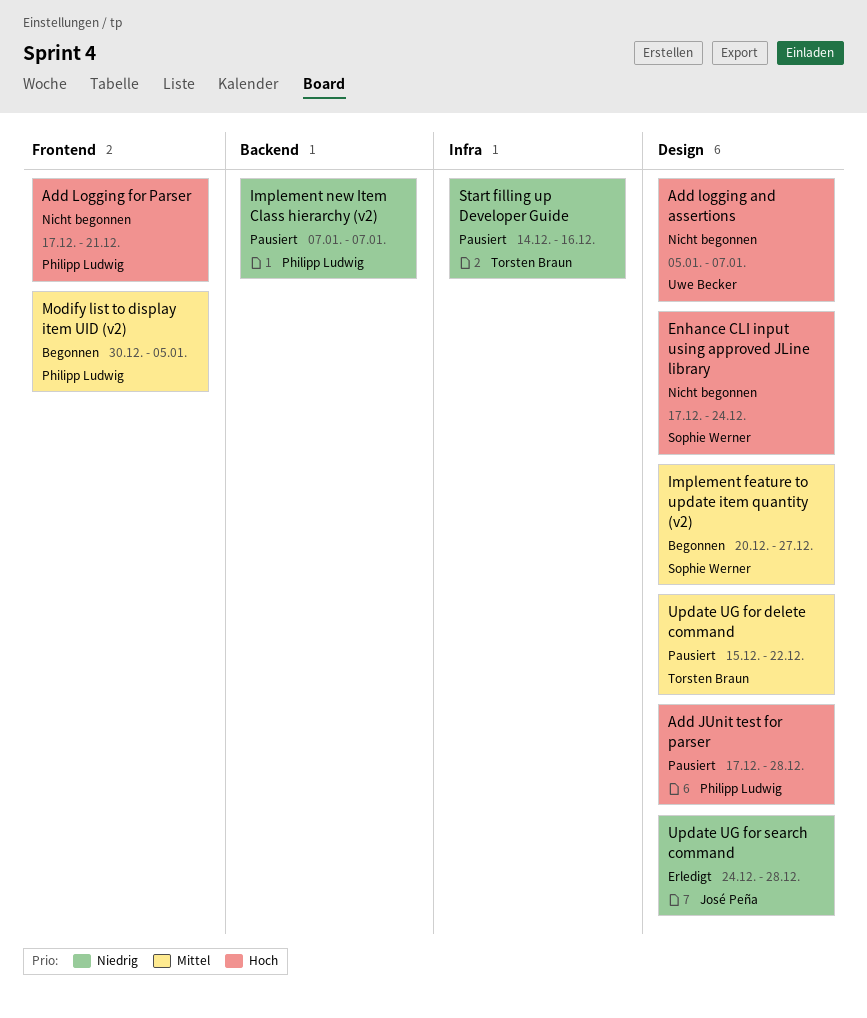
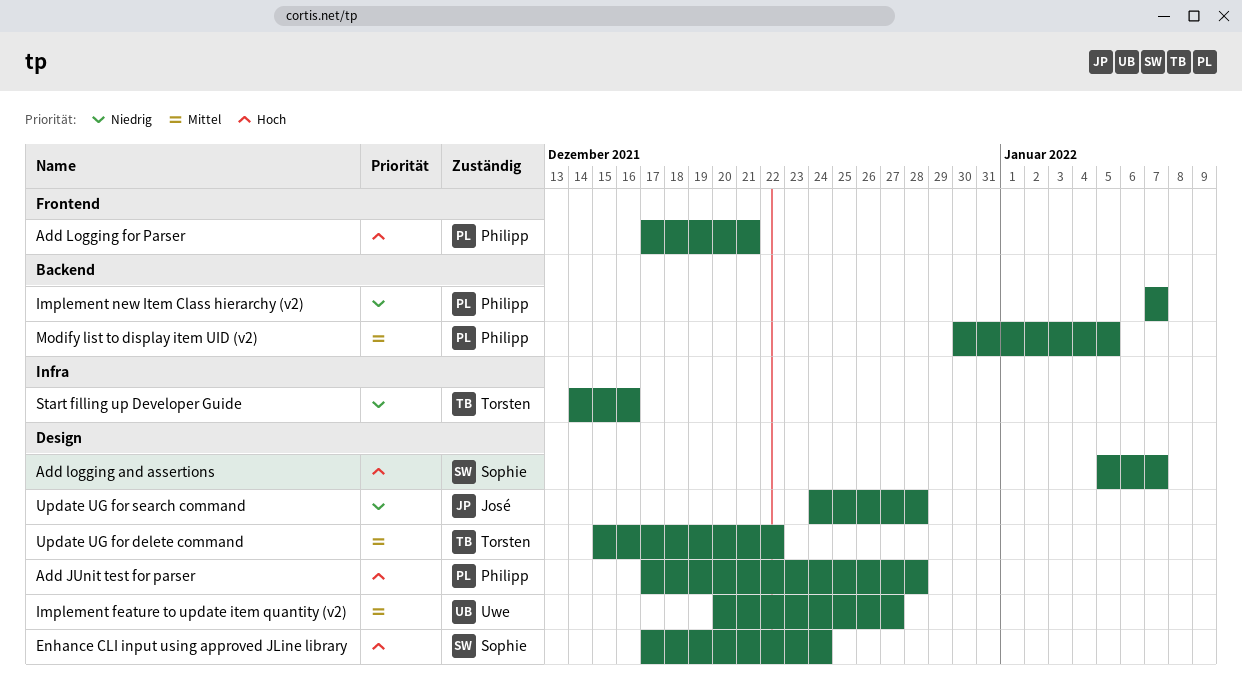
Add logging and assertions, owner: Uwe Becker -> Sophie Werner
Implement feature to update item quantity (v2), owner: Sophie Werner -> Uwe Becker
Modify list to display item UID (v2), label: Frontend -> Backend

